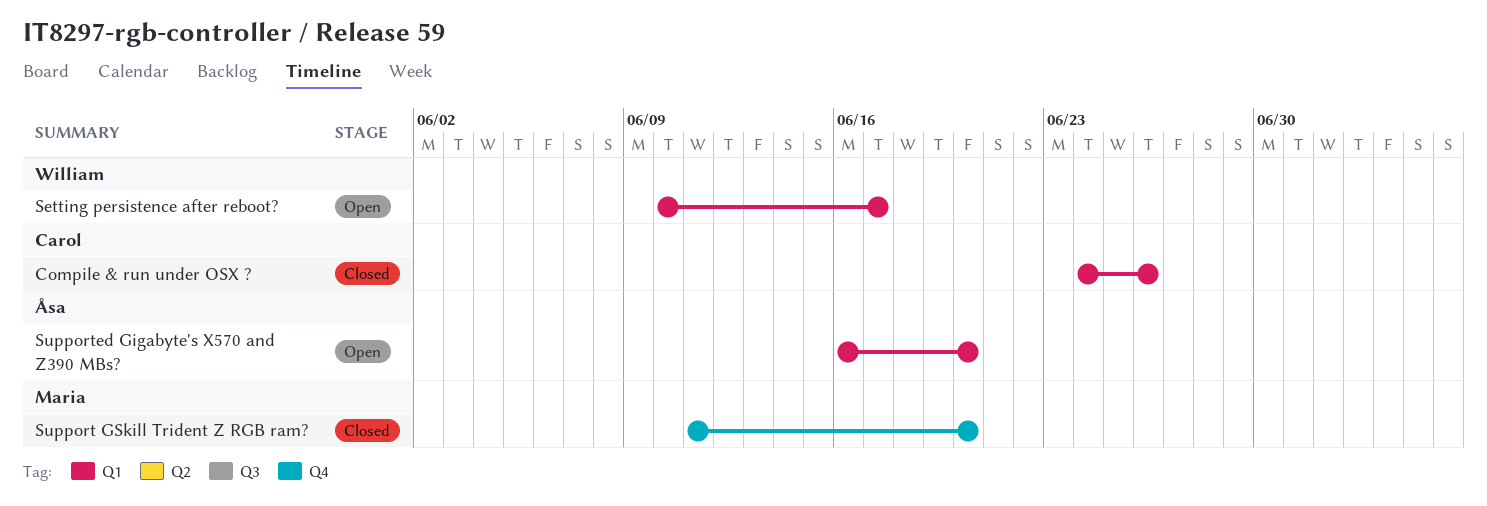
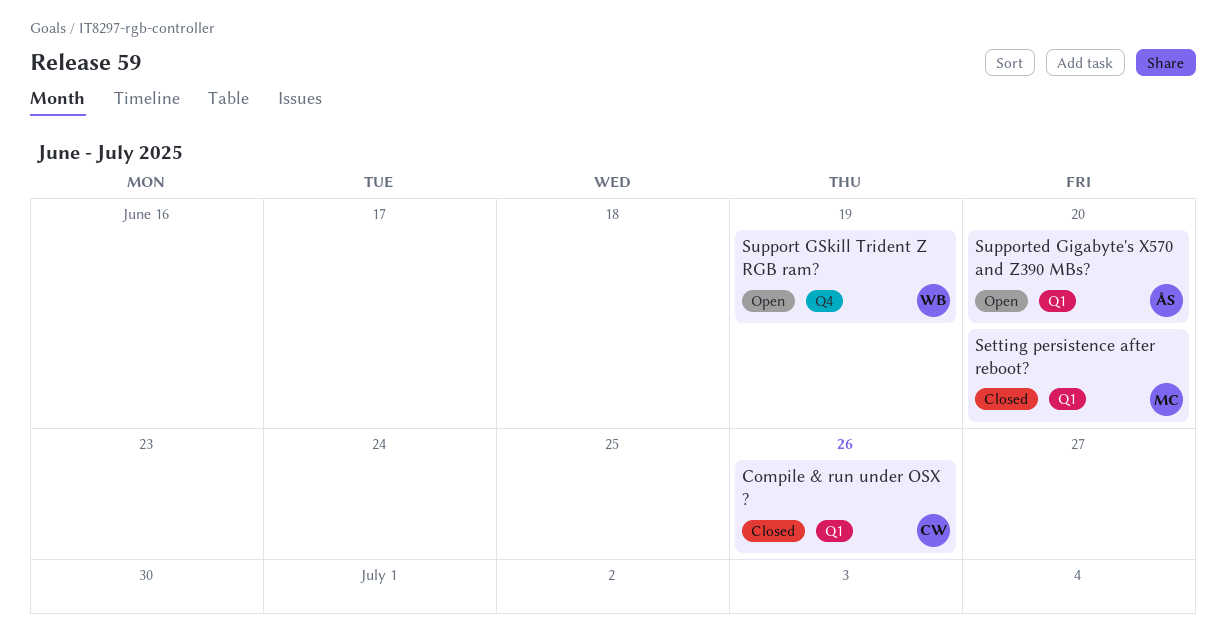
Setting persistence after reboot?, status: Open -> Closed
Setting persistence after reboot?, owner: William -> Maria
Setting persistence after reboot?, due: Jun 17 -> Jun 20
Support GSkill Trident Z RGB ram?, status: Closed -> Open
Support GSkill Trident Z RGB ram?, owner: Maria -> William
Support GSkill Trident Z RGB ram?, due: Jun 20 -> Jun 19

